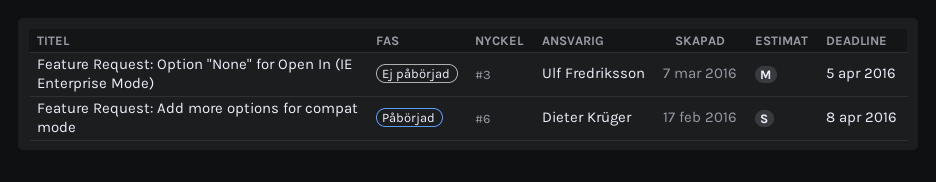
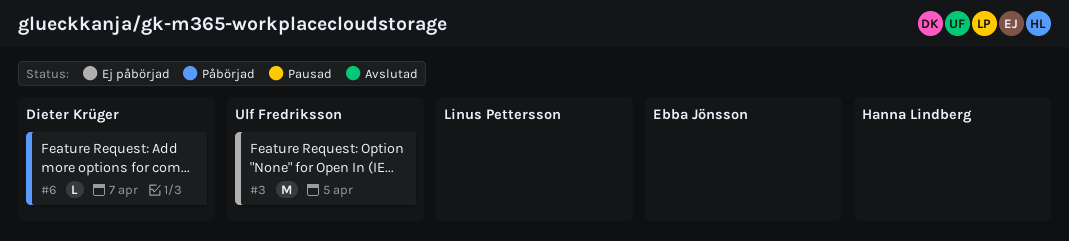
#6, estimate: S -> L
#6, due: Apr 8 -> Apr 7

